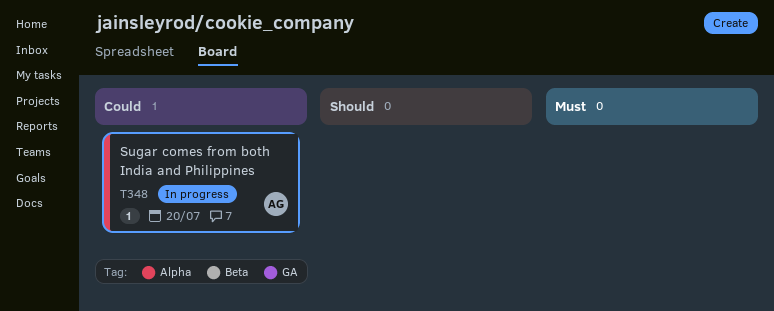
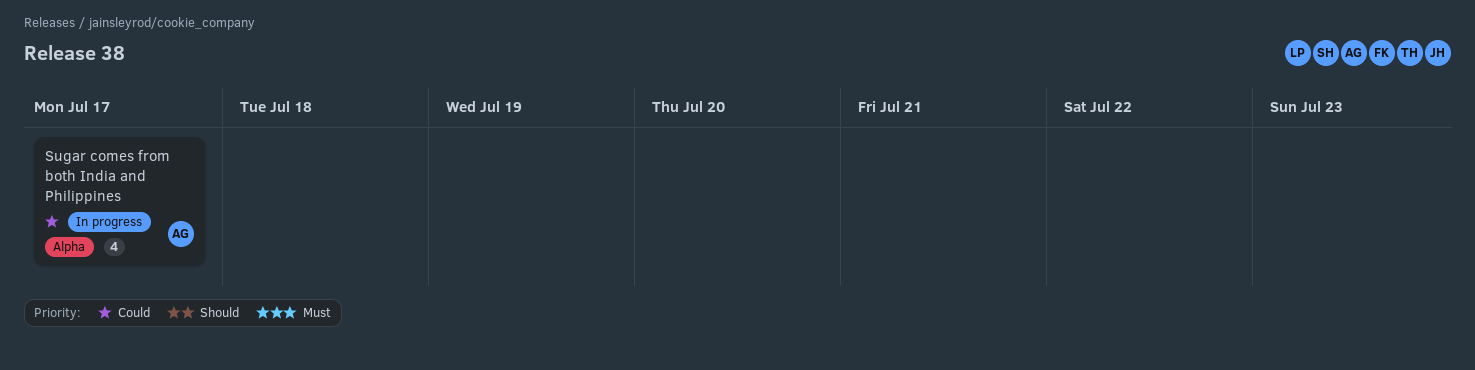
Sugar comes from both India and Philippines, estimate: 1 -> 4
Sugar comes from both India and Philippines, due: Jul 20 -> Jul 17

